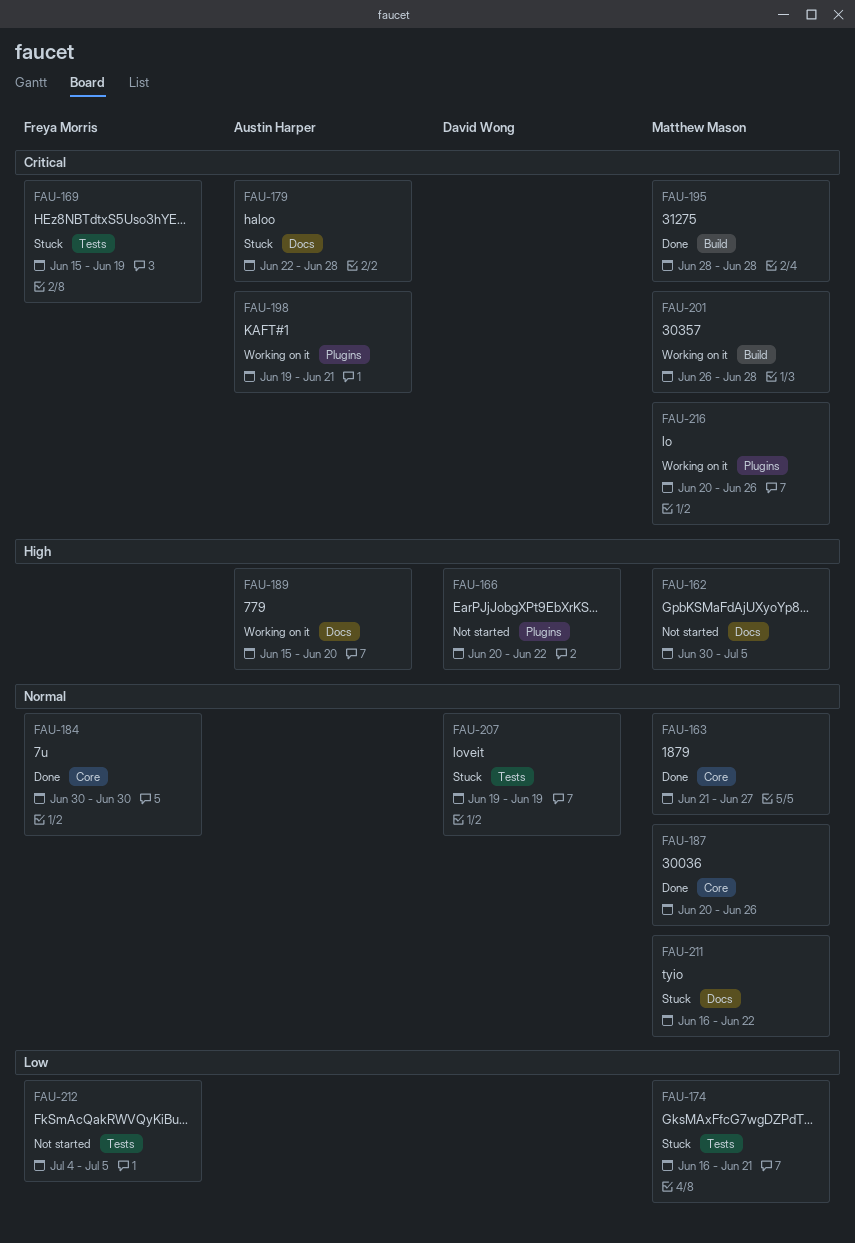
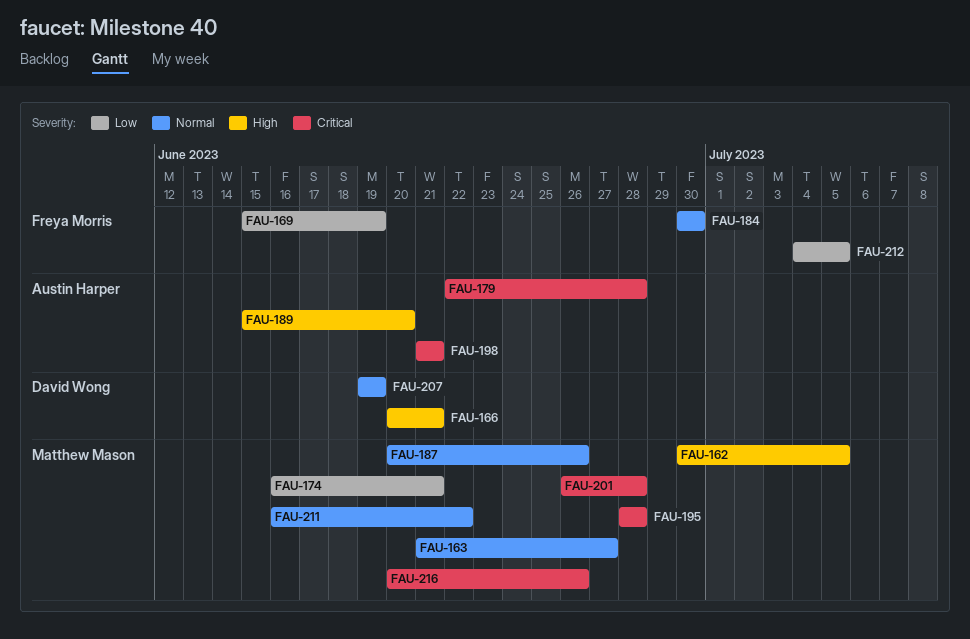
FAU-166, due: Jun 22 -> Jun 21
FAU-169, priority: Critical -> Low
FAU-198, start: Jun 19 -> Jun 21

